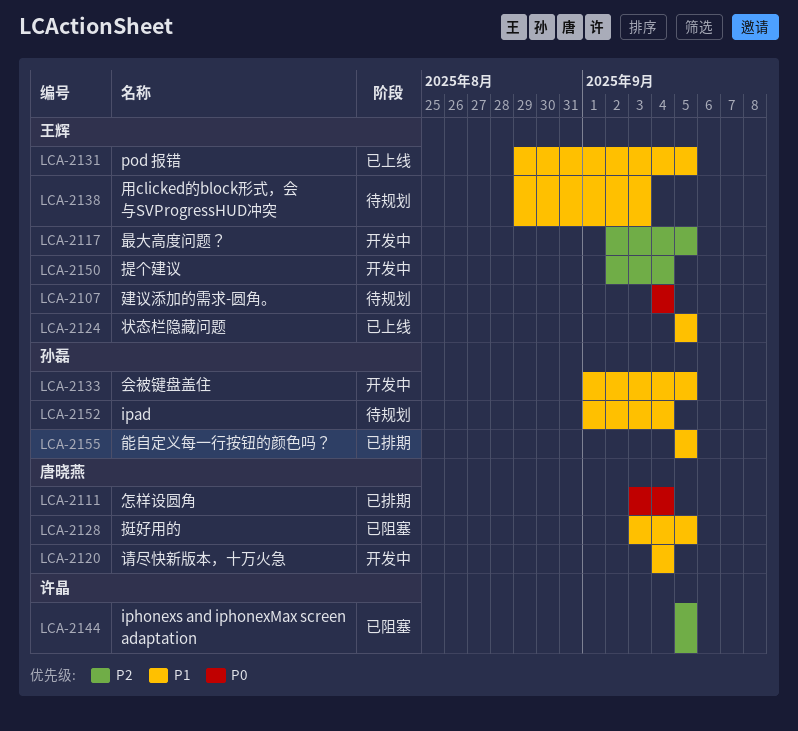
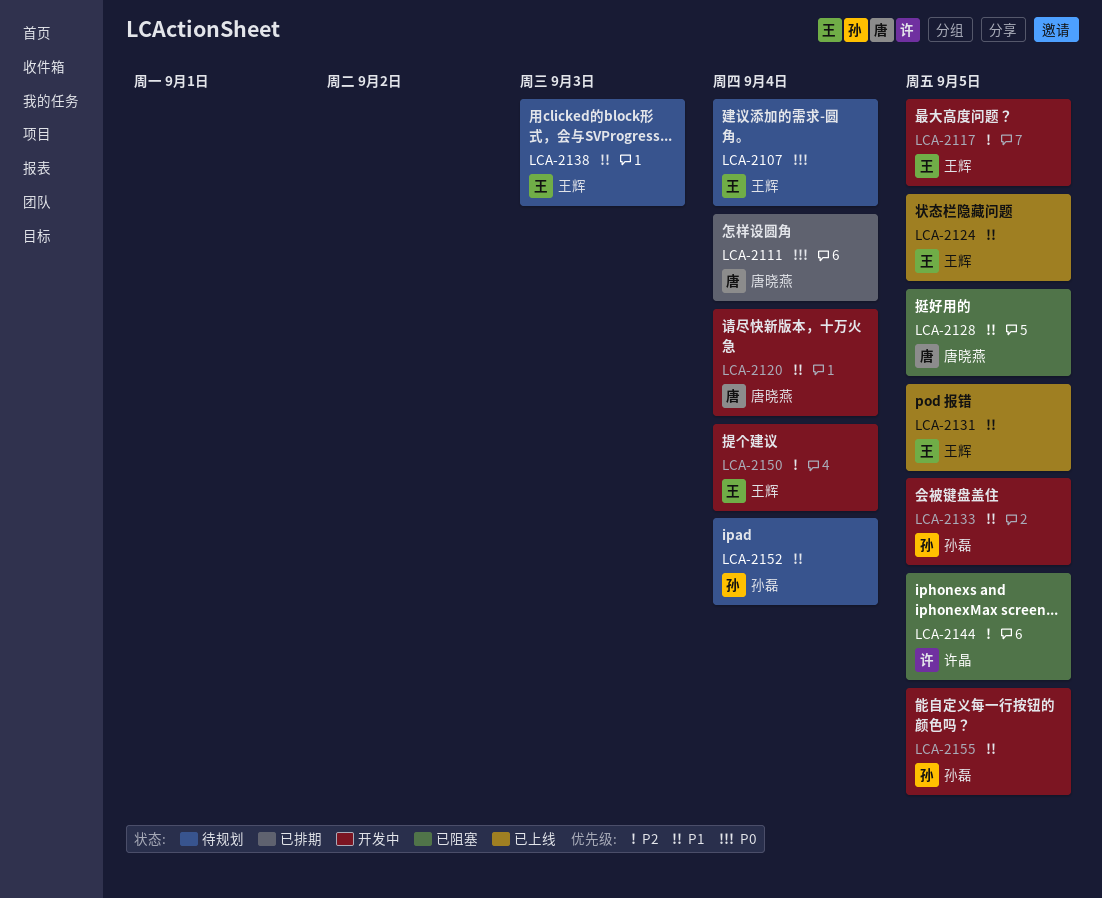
LCA-2155, status: 已排期 -> 开发中

